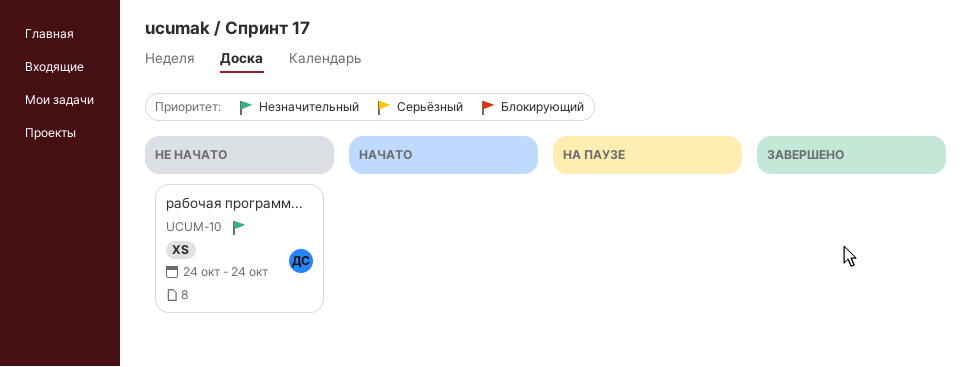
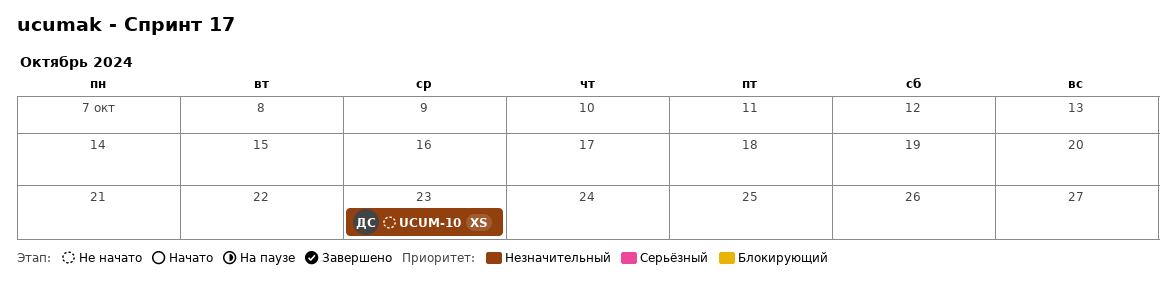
UCUM-10, start: Oct 24 -> Oct 23
UCUM-10, due: Oct 24 -> Oct 23

